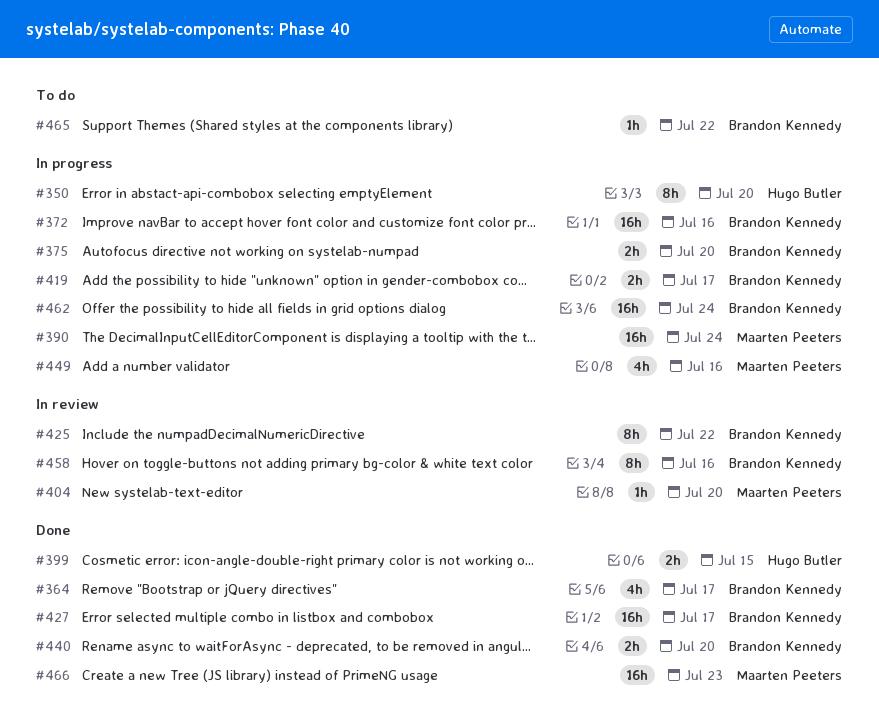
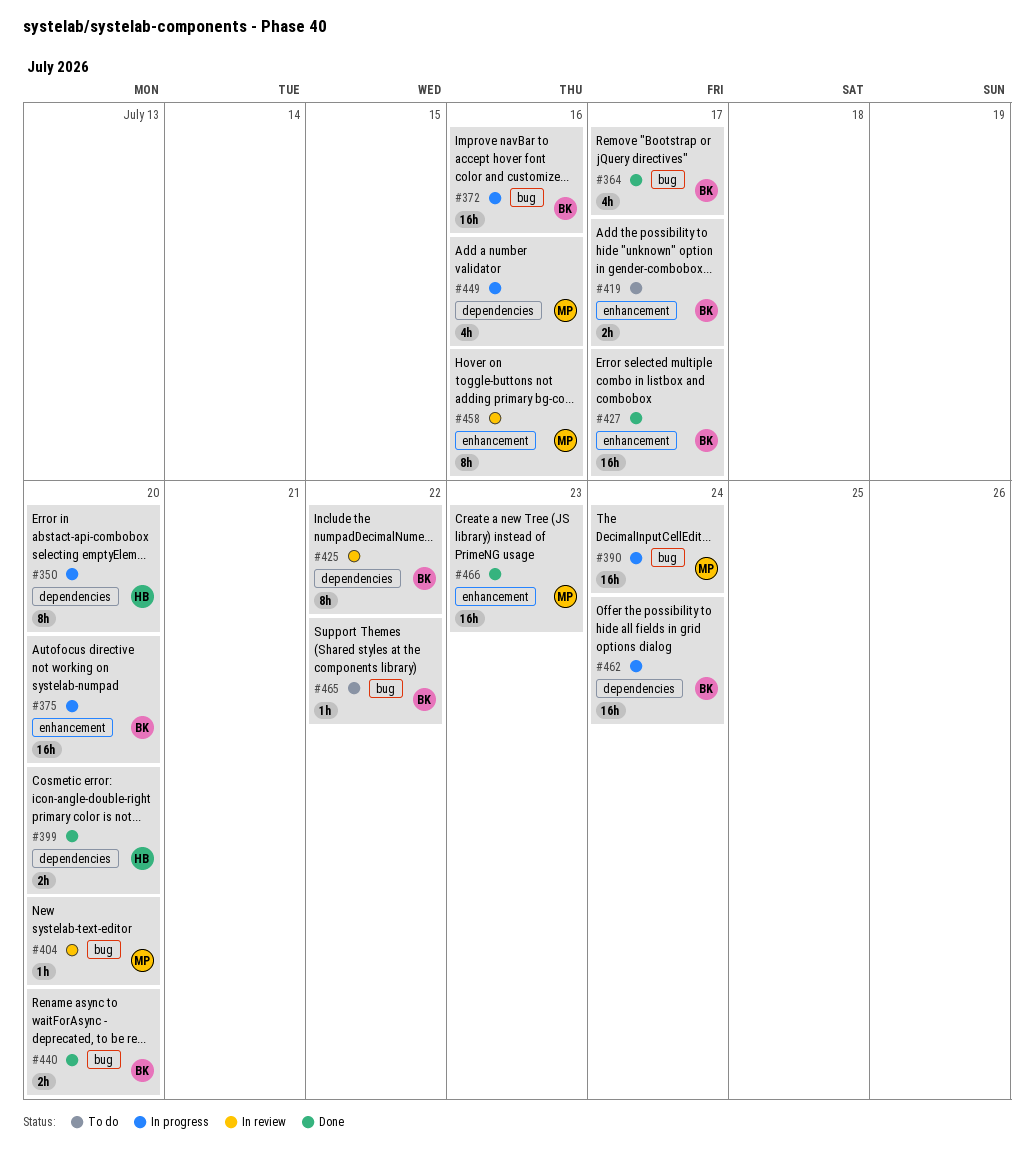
#375, estimate: 2h -> 16h
#399, due: Jul 15 -> Jul 20
#419, status: In progress -> To do
#458, owner: Brandon Kennedy -> Maarten Peeters

